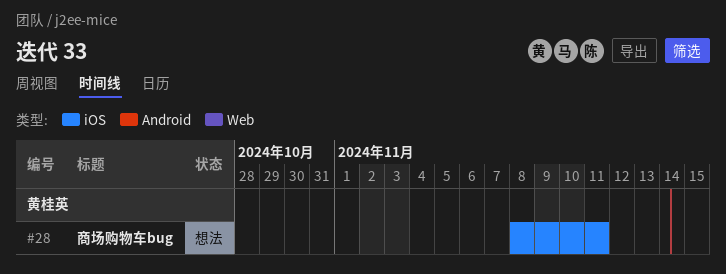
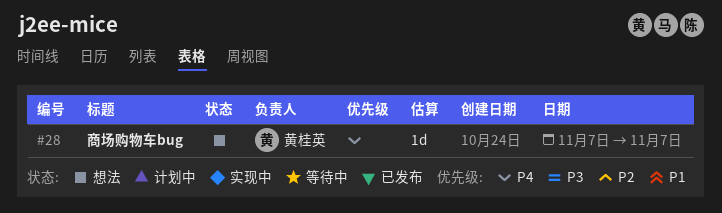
#28, start: Nov 8 -> Nov 7
#28, due: Nov 11 -> Nov 7

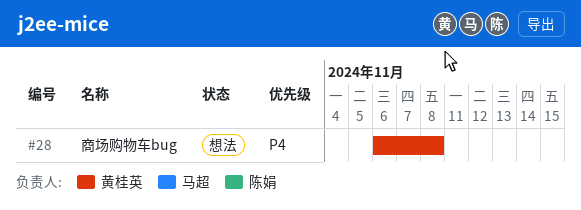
#28, start: Nov 7 -> Nov 6
#28, due: Nov 7 -> Nov 8

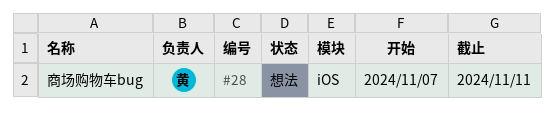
#28, start: Nov 6 -> Nov 7
#28, due: Nov 8 -> Nov 11

